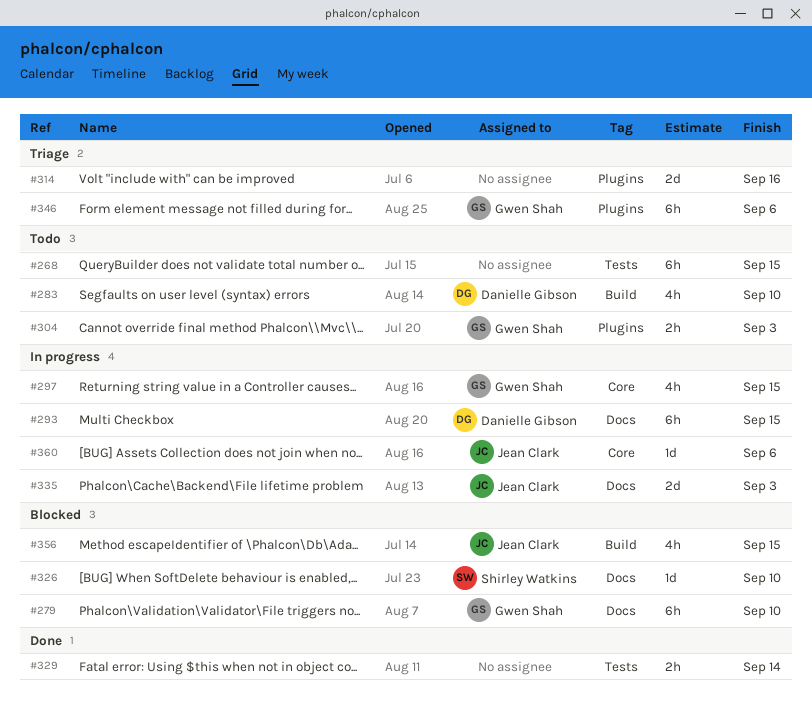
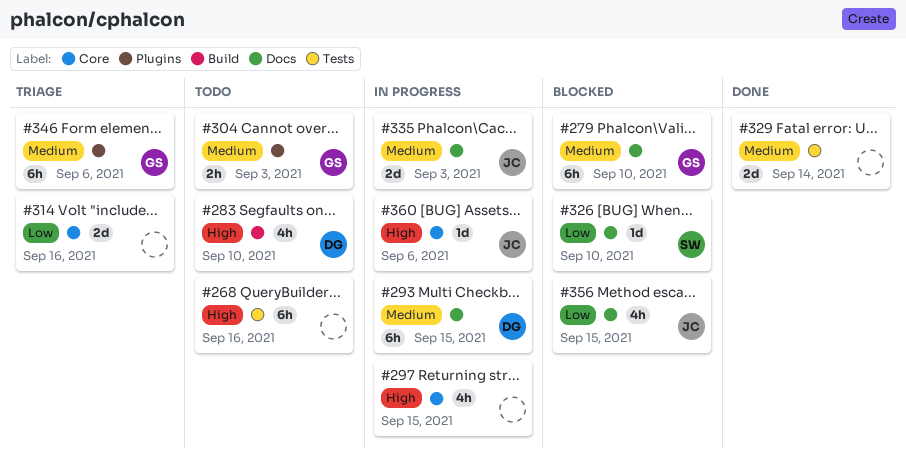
#268, due: Sep 15 -> Sep 16
#297, owner: Gwen Shah -> none
#314, label: Plugins -> Core
#329, estimate: 2h -> 2d
#356, label: Build -> Docs

